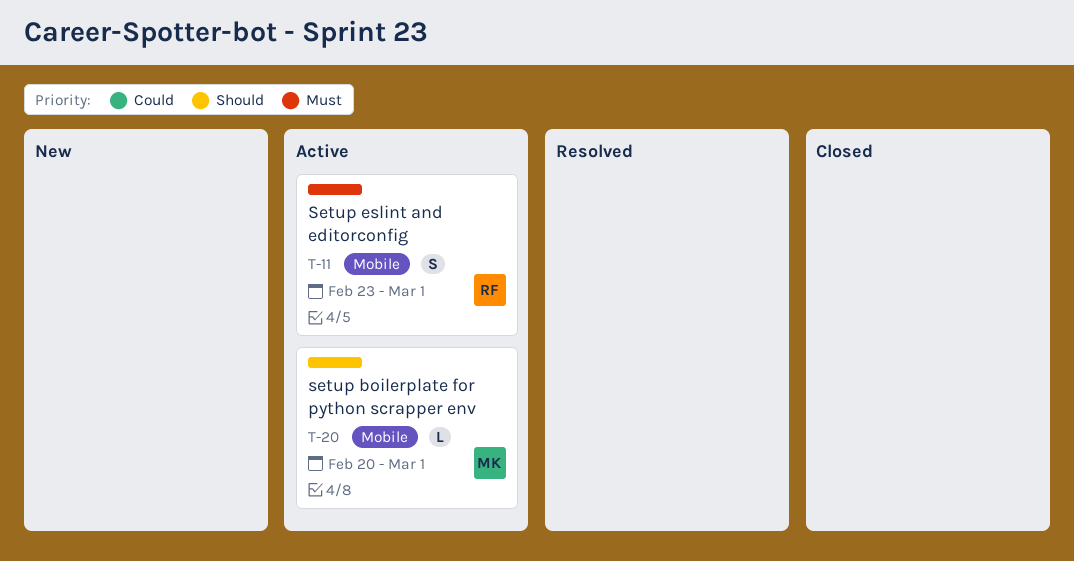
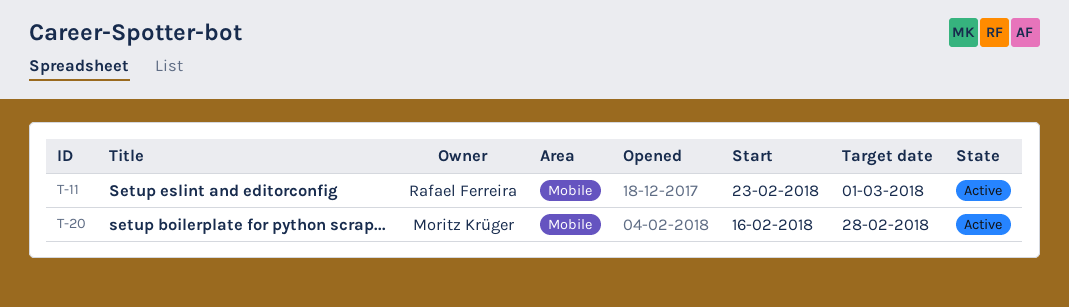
T-20, start: Feb 20 -> Feb 16
T-20, due: Mar 1 -> Feb 28

